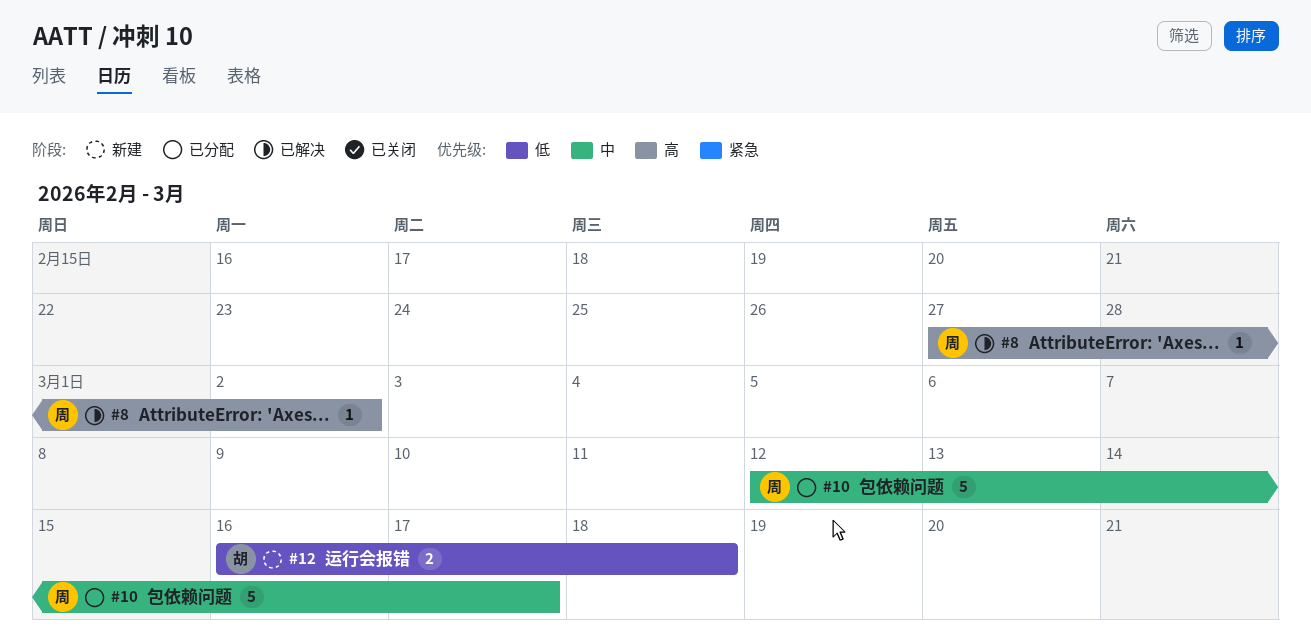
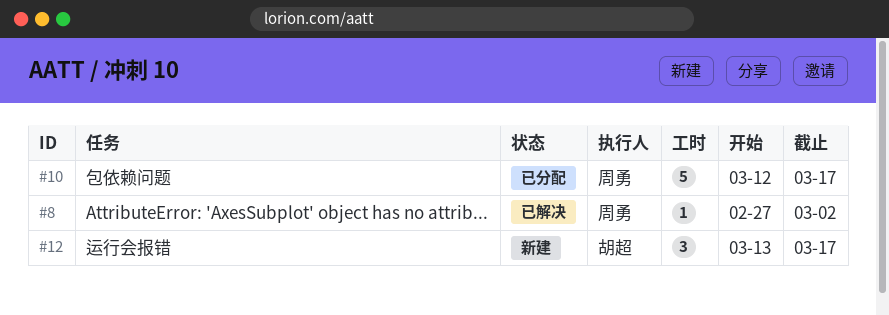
#12, estimate: 2 -> 3
#12, start: Mar 16 -> Mar 13
#12, due: Mar 18 -> Mar 17

